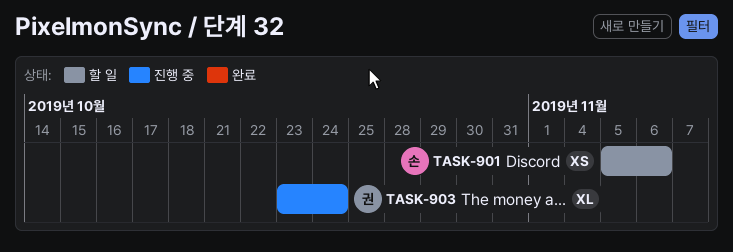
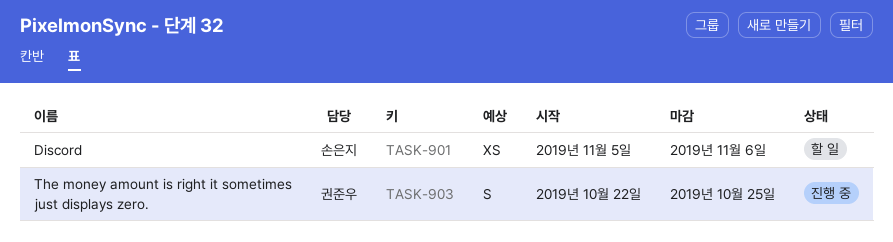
TASK-903, estimate: XL -> S
TASK-903, start: Oct 23 -> Oct 22
TASK-903, due: Oct 24 -> Oct 25

